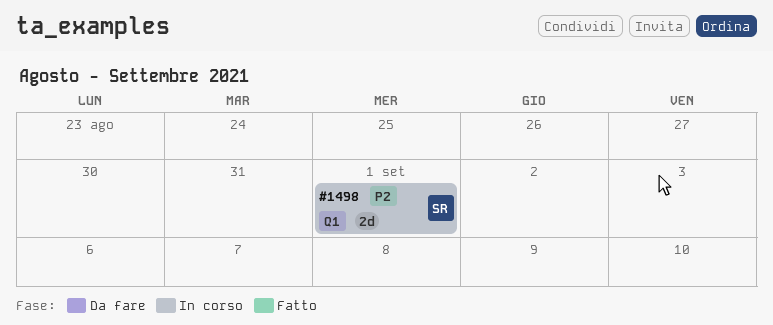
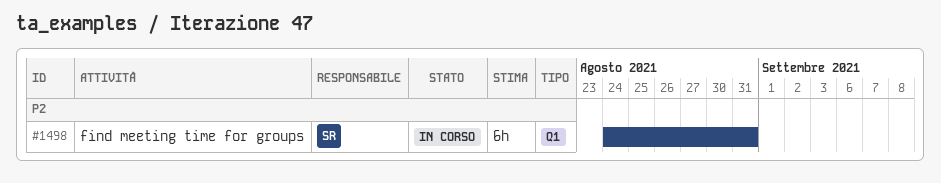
#1498, estimate: 2d -> 6h
#1498, due: Sep 1 -> Aug 31

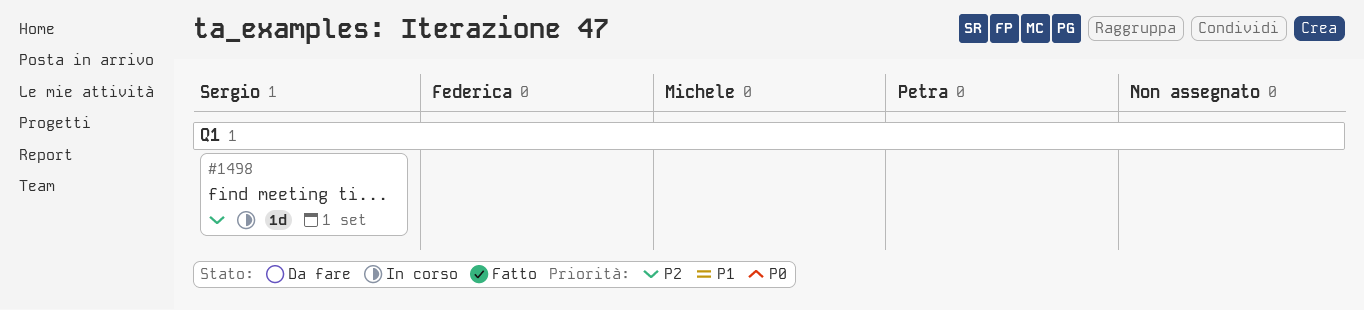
#1498, estimate: 6h -> 1d
#1498, due: Aug 31 -> Sep 1

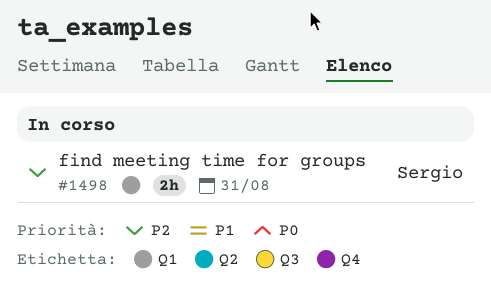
#1498, estimate: 1d -> 2h
#1498, due: Sep 1 -> Aug 31

